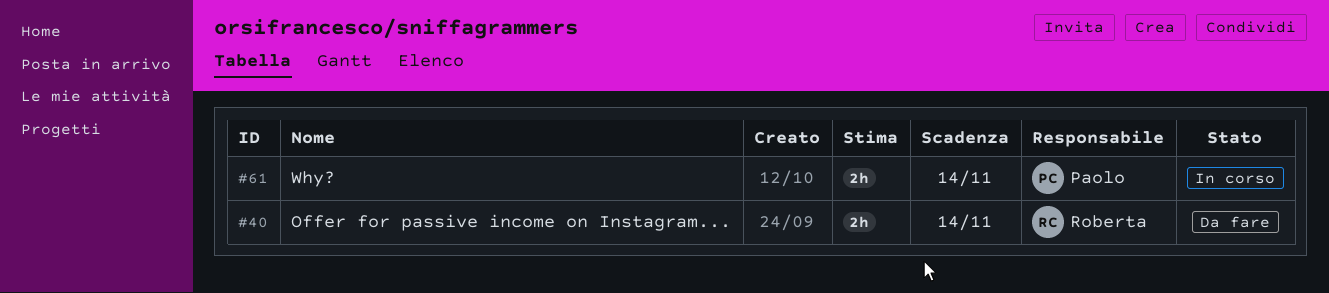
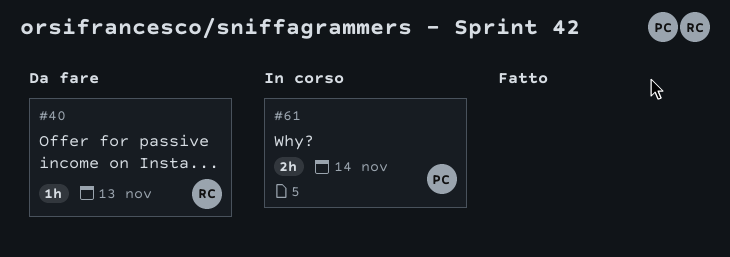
#40, estimate: 2h -> 1h
#40, due: Nov 14 -> Nov 13

